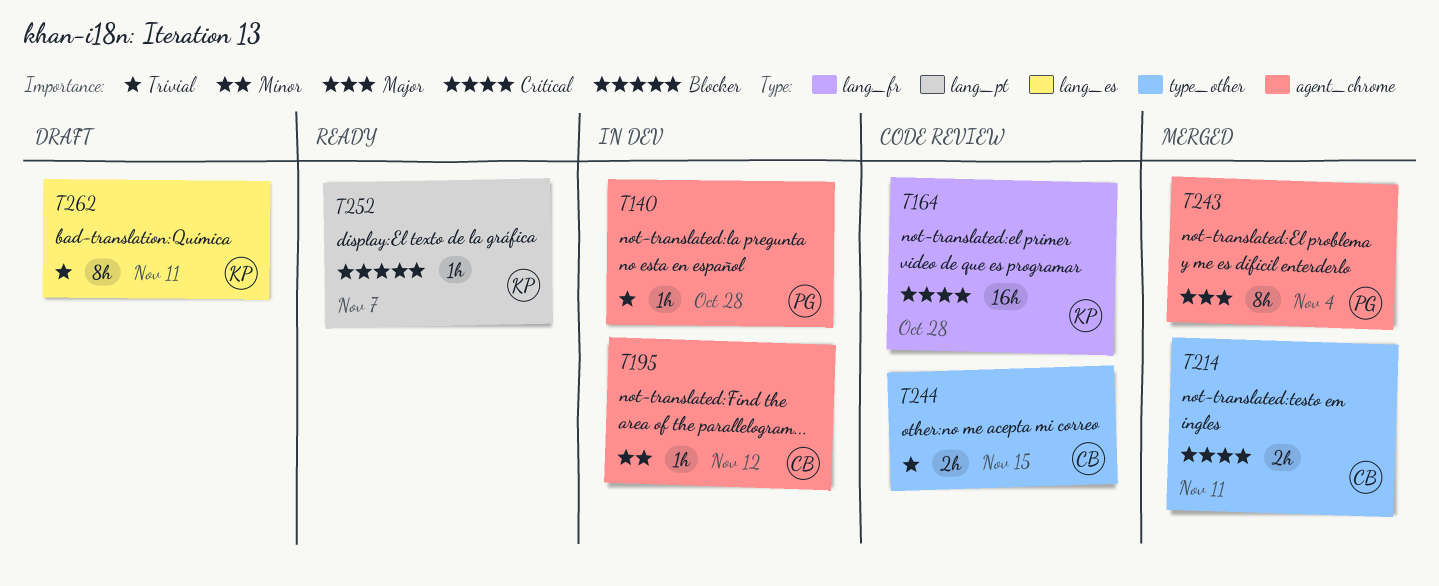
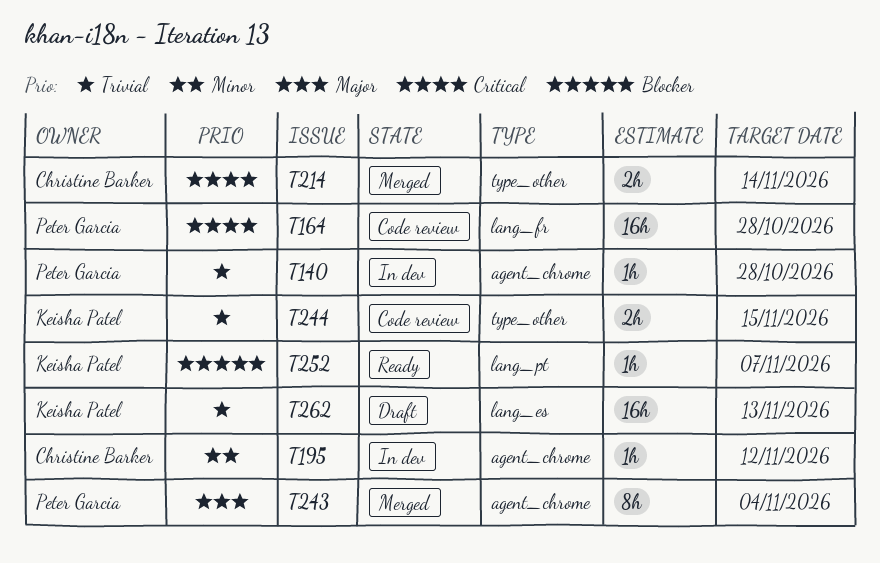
T164, owner: Keisha Patel -> Peter Garcia
T214, due: Nov 11 -> Nov 14
T244, owner: Christine Barker -> Keisha Patel
T262, estimate: 8h -> 16h
T262, due: Nov 11 -> Nov 13

